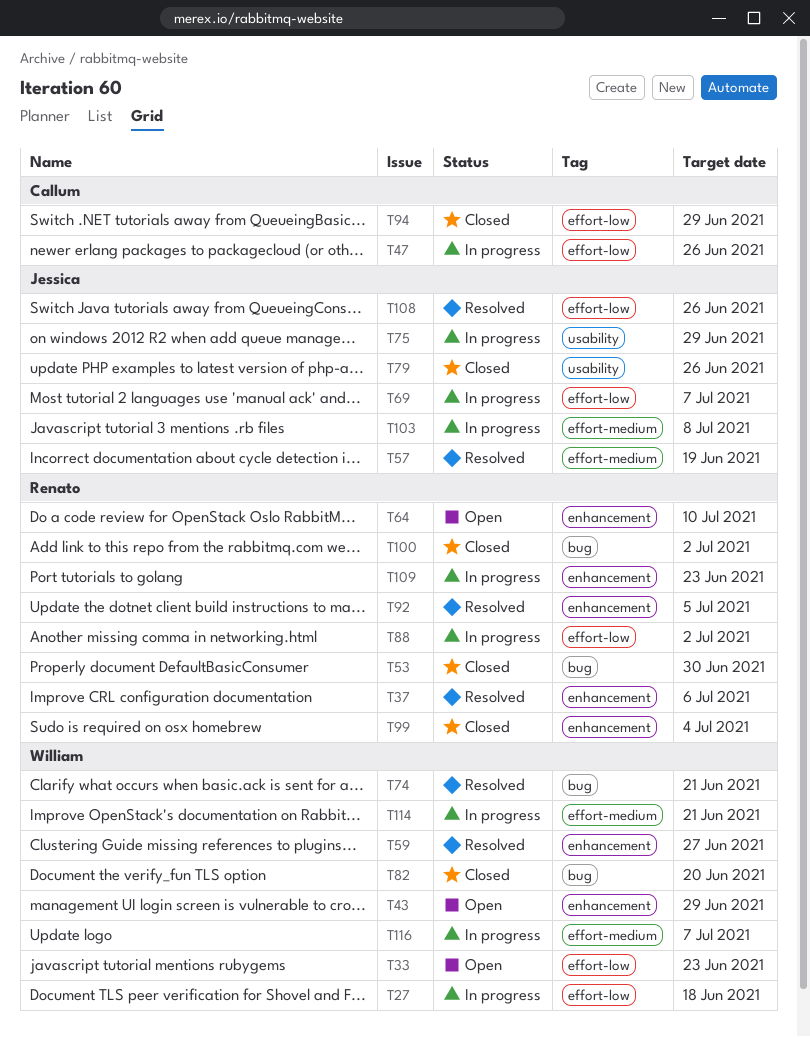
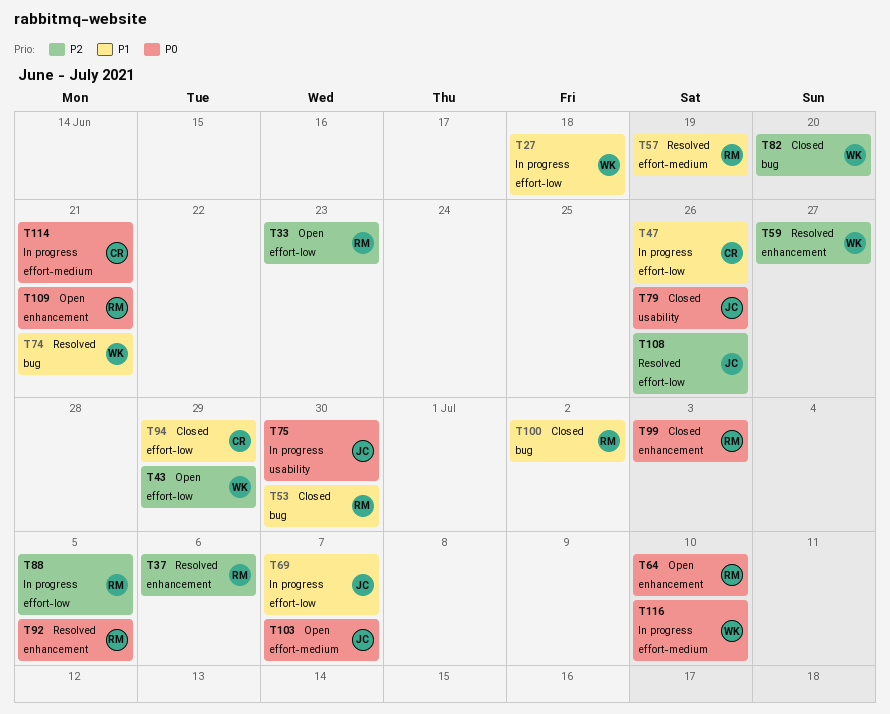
T33, owner: William -> Renato
T43, label: enhancement -> effort-low
T57, owner: Jessica -> Renato
T75, due: Jun 29 -> Jun 30
T88, due: Jul 2 -> Jul 5
T99, due: Jul 4 -> Jul 3
T103, status: In progress -> Open
T103, due: Jul 8 -> Jul 7
T109, status: In progress -> Open
T109, due: Jun 23 -> Jun 21
T114, owner: William -> Callum
T116, due: Jul 7 -> Jul 10

